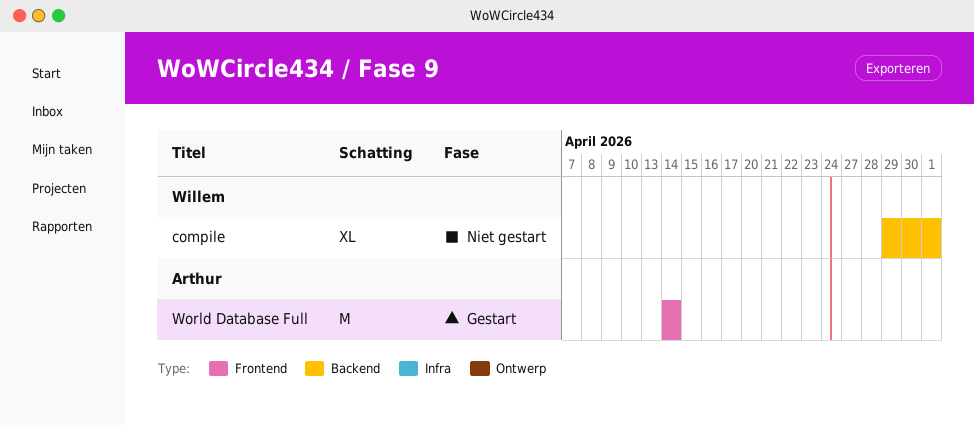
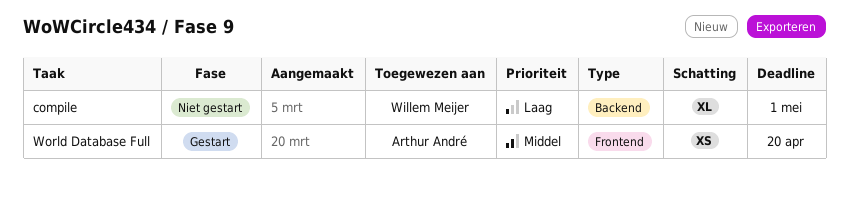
World Database Full, estimate: M -> XS
World Database Full, due: Apr 14 -> Apr 20

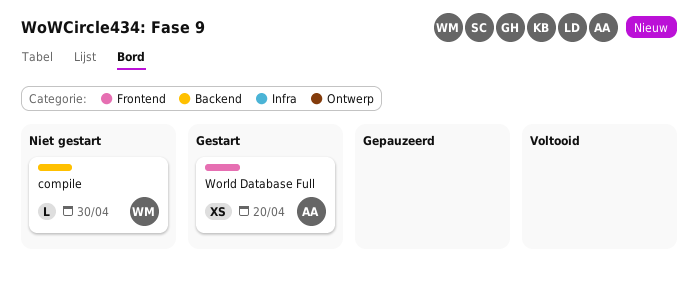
compile, estimate: XL -> L
compile, due: May 1 -> Apr 30

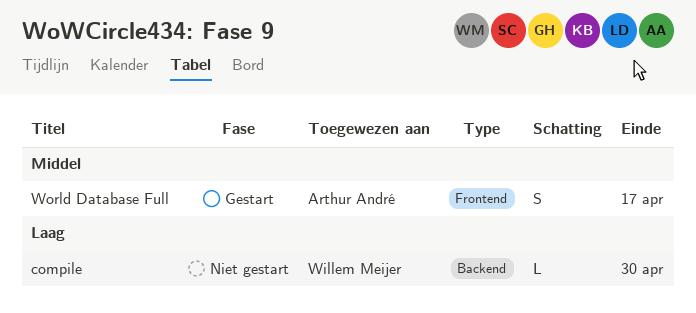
World Database Full, estimate: XS -> S
World Database Full, due: Apr 20 -> Apr 17

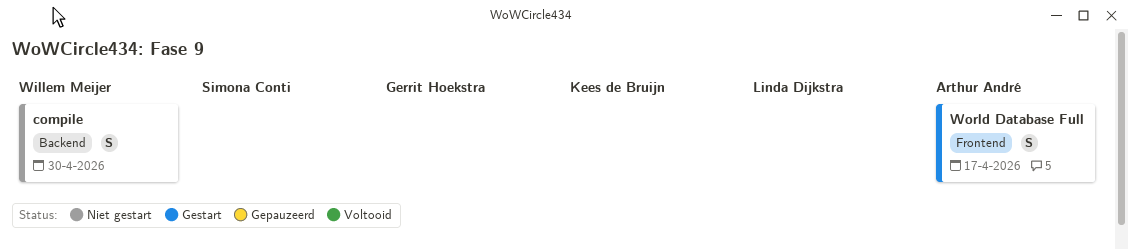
compile, estimate: L -> S

